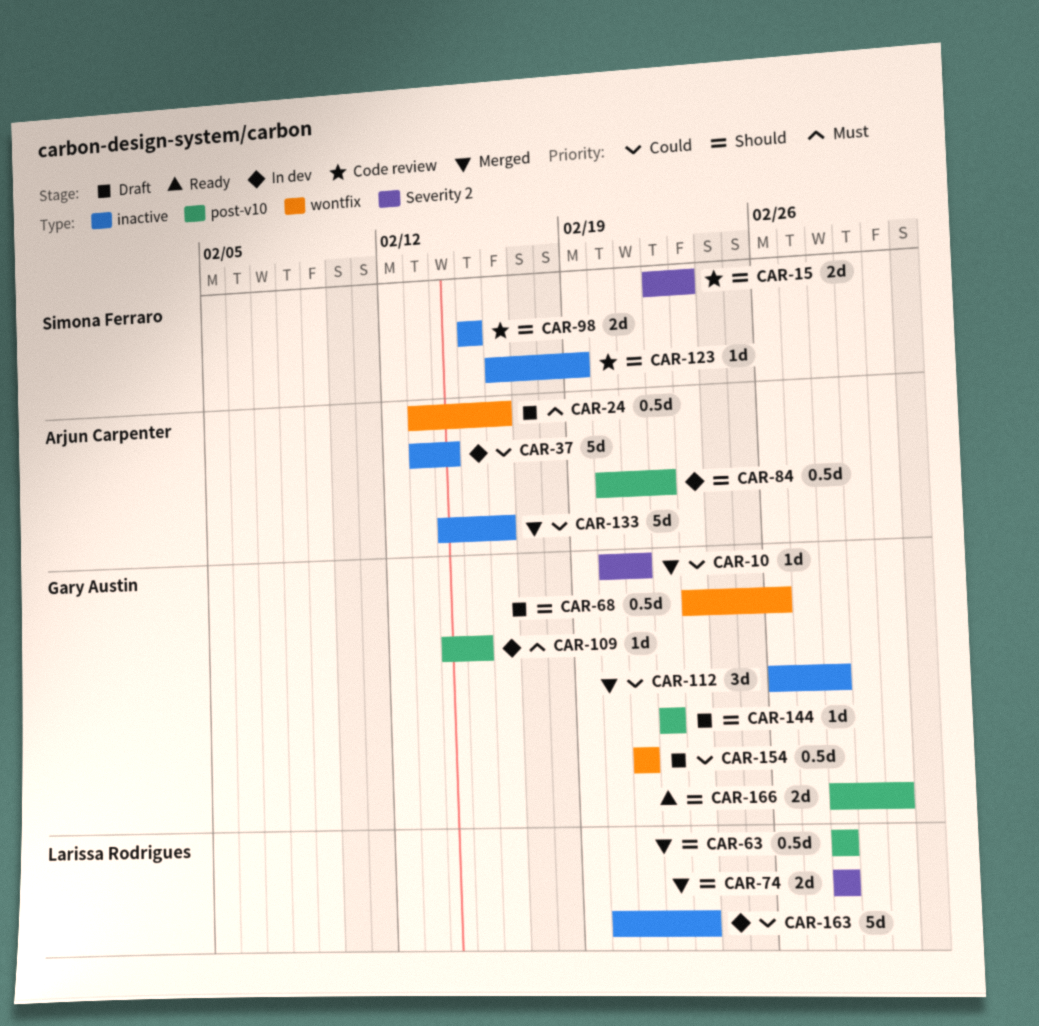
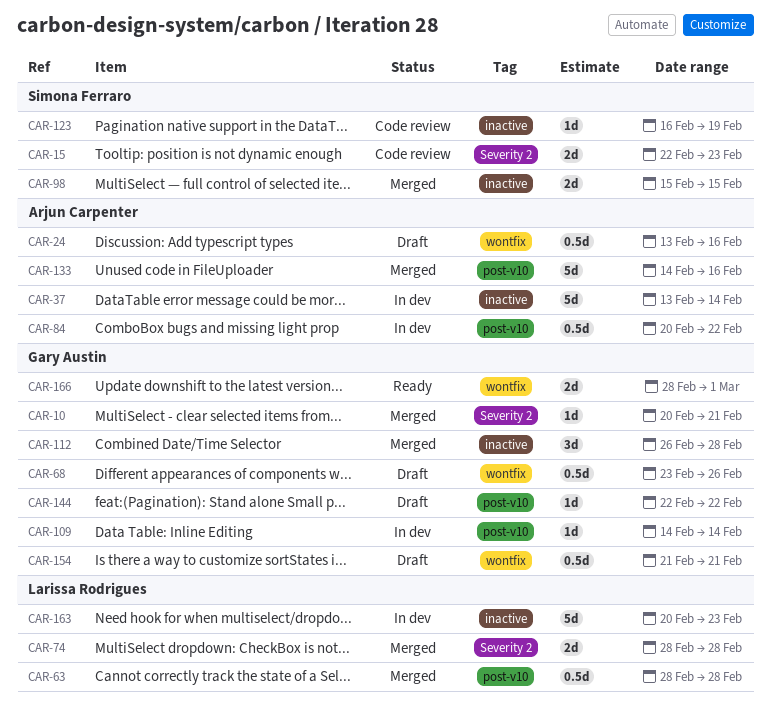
CAR-98, status: Code review -> Merged
CAR-109, due: Feb 15 -> Feb 14
CAR-133, label: inactive -> post-v10
CAR-166, label: post-v10 -> wontfix

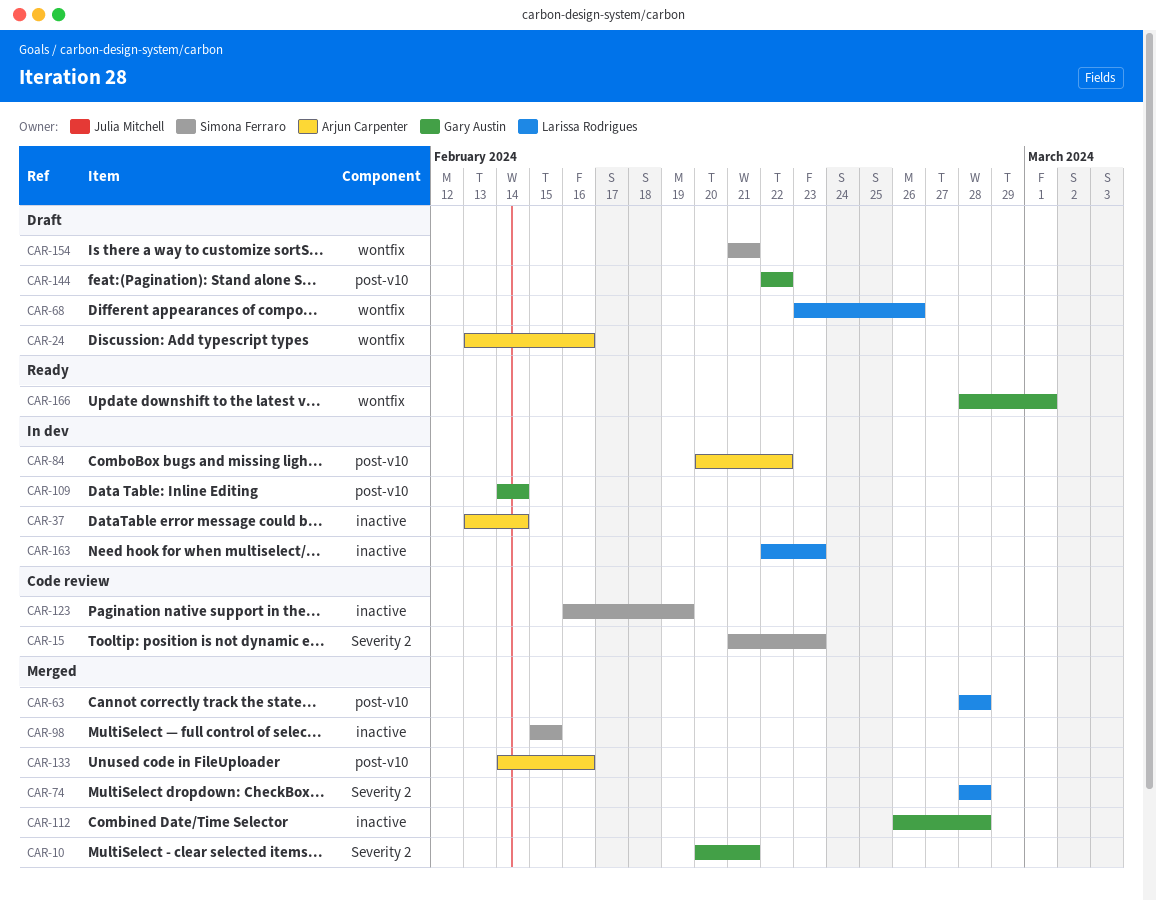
CAR-15, start: Feb 22 -> Feb 21
CAR-68, owner: Gary Austin -> Larissa Rodrigues
CAR-154, owner: Gary Austin -> Simona Ferraro
CAR-163, start: Feb 20 -> Feb 22

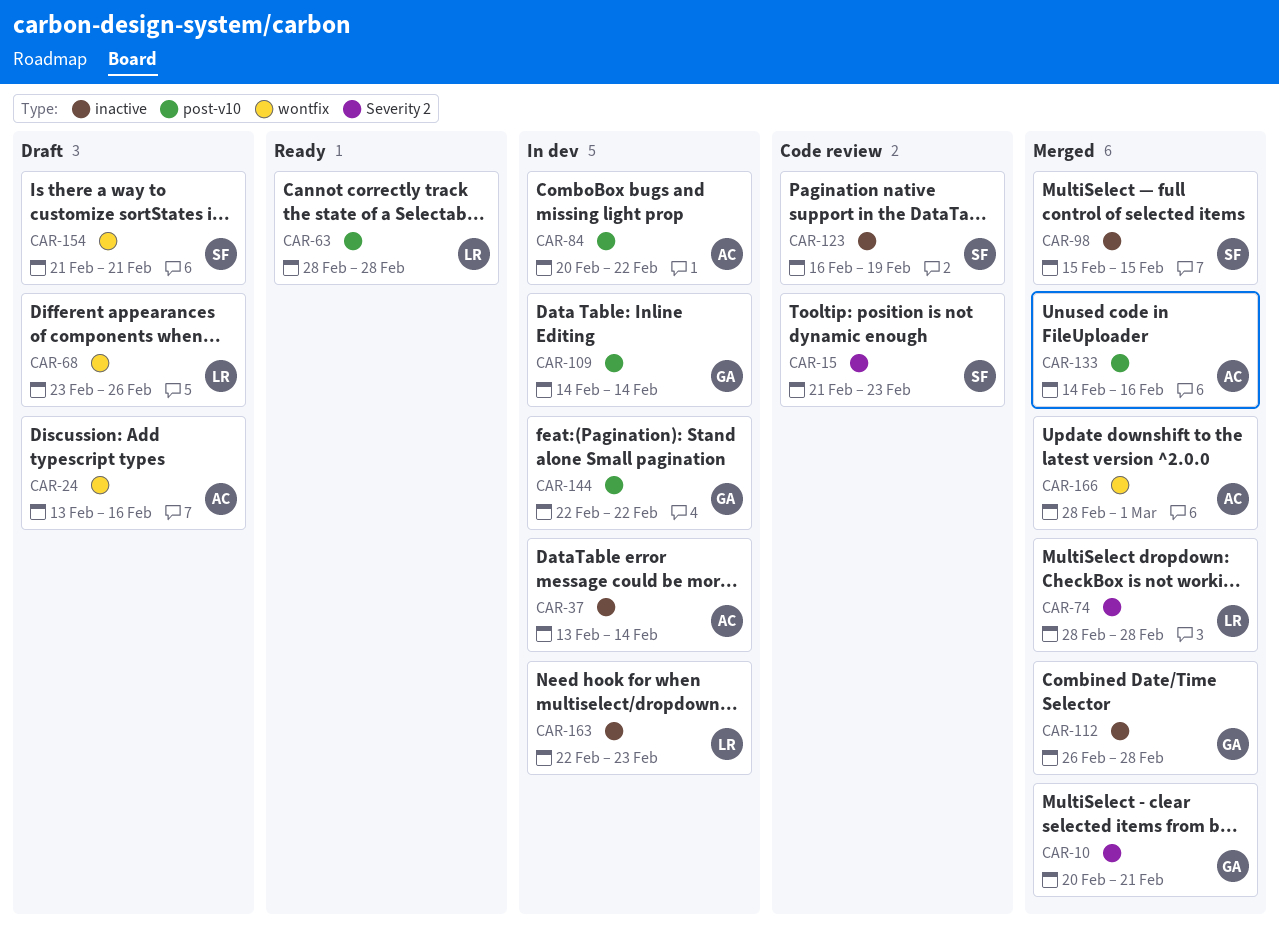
CAR-63, status: Merged -> Ready
CAR-144, status: Draft -> In dev
CAR-166, status: Ready -> Merged
CAR-166, owner: Gary Austin -> Arjun Carpenter

